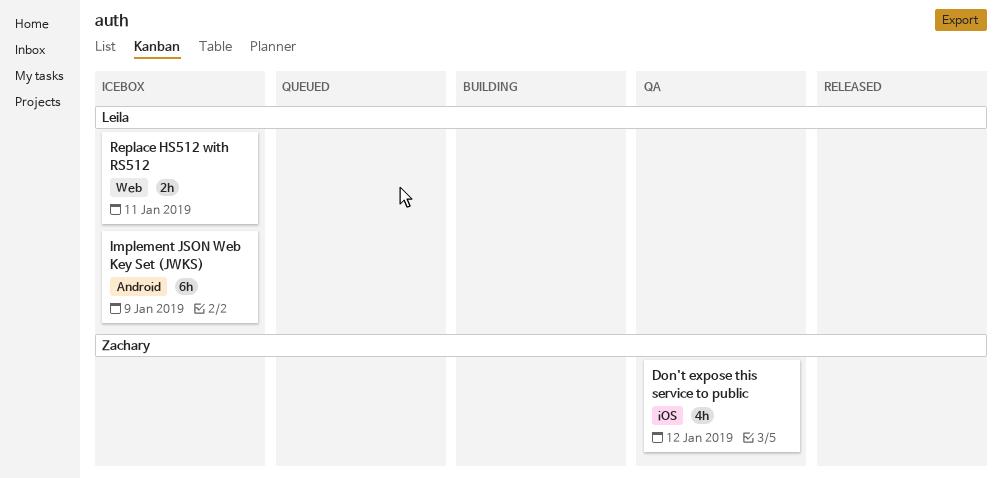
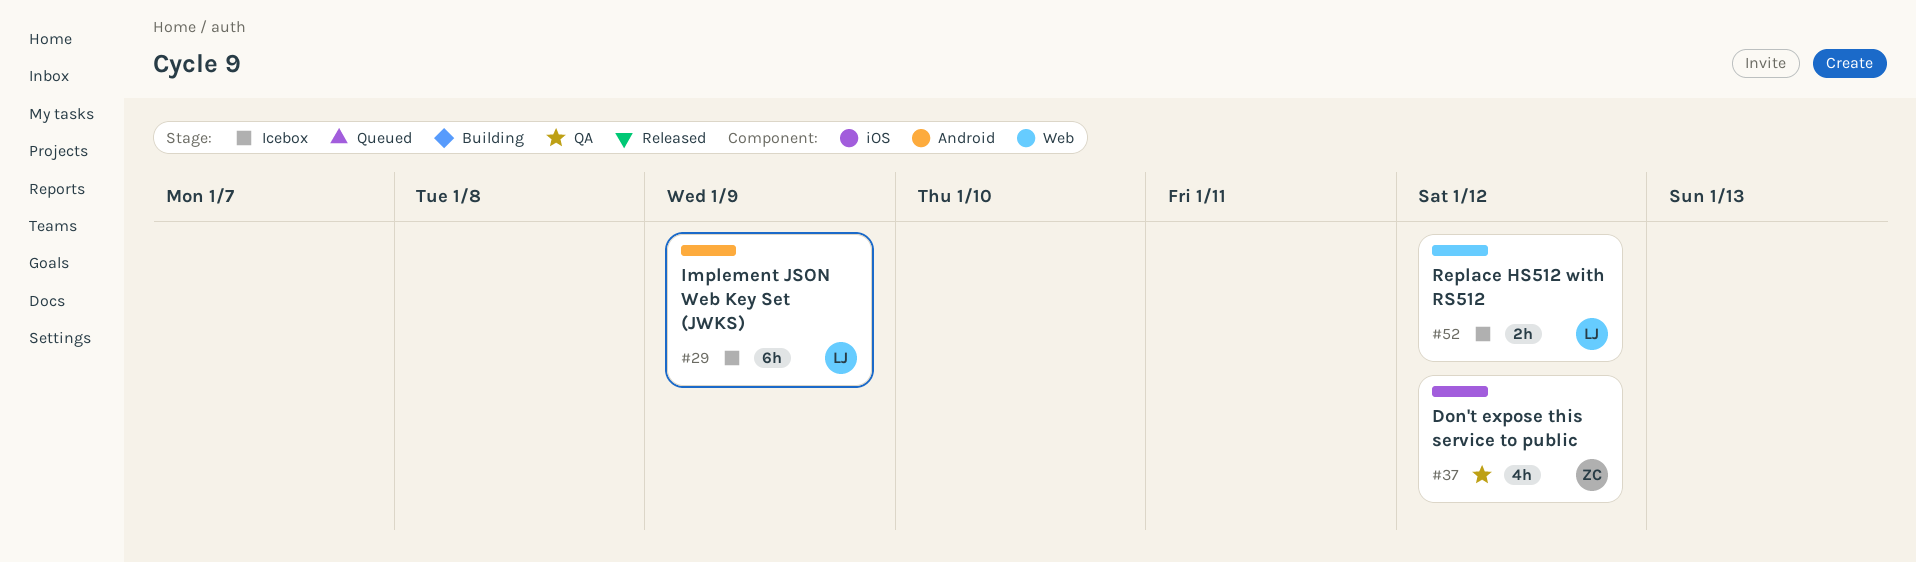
Replace HS512 with RS512, due: Jan 11 -> Jan 12

